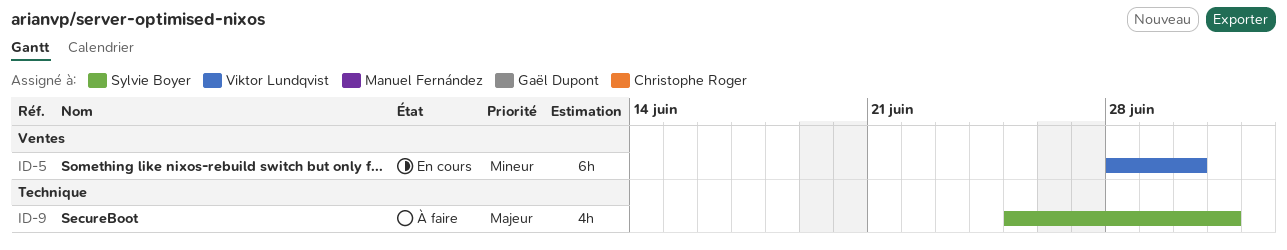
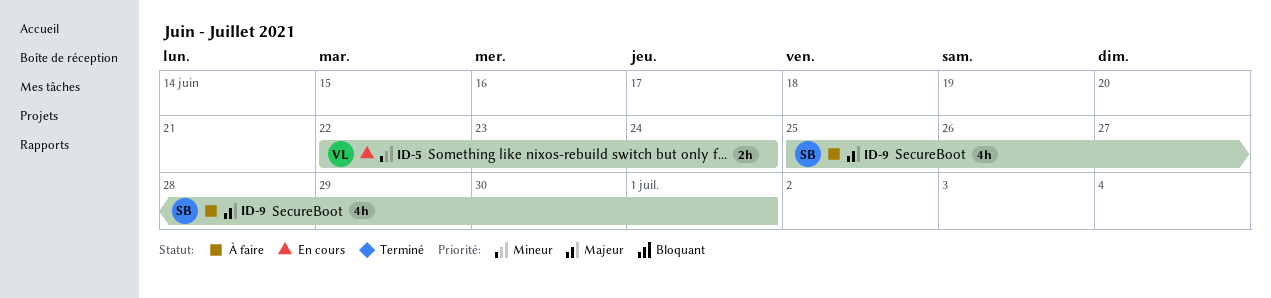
ID-5, estimate: 6h -> 2h
ID-5, start: Jun 28 -> Jun 22
ID-5, due: Jun 30 -> Jun 24

